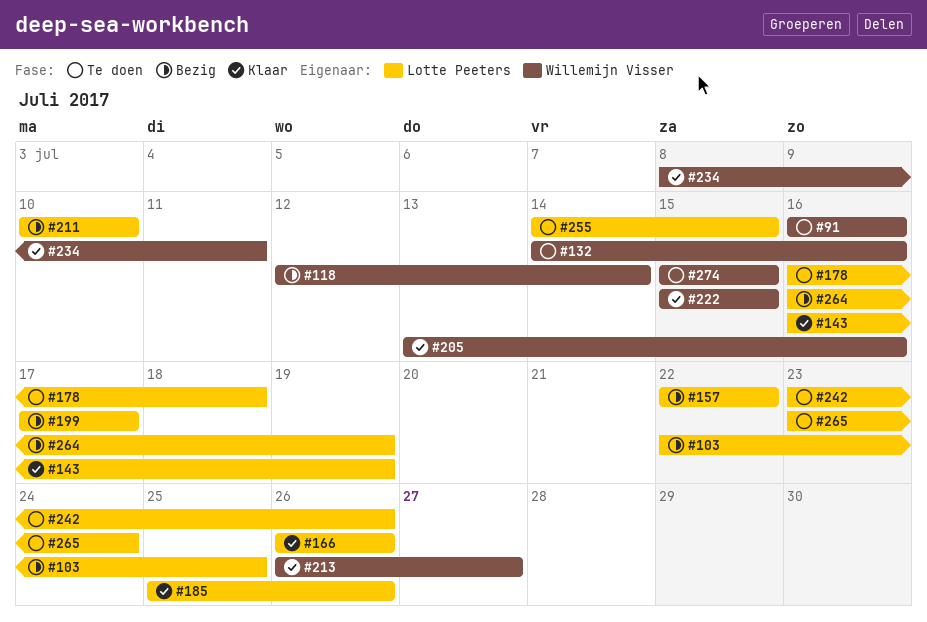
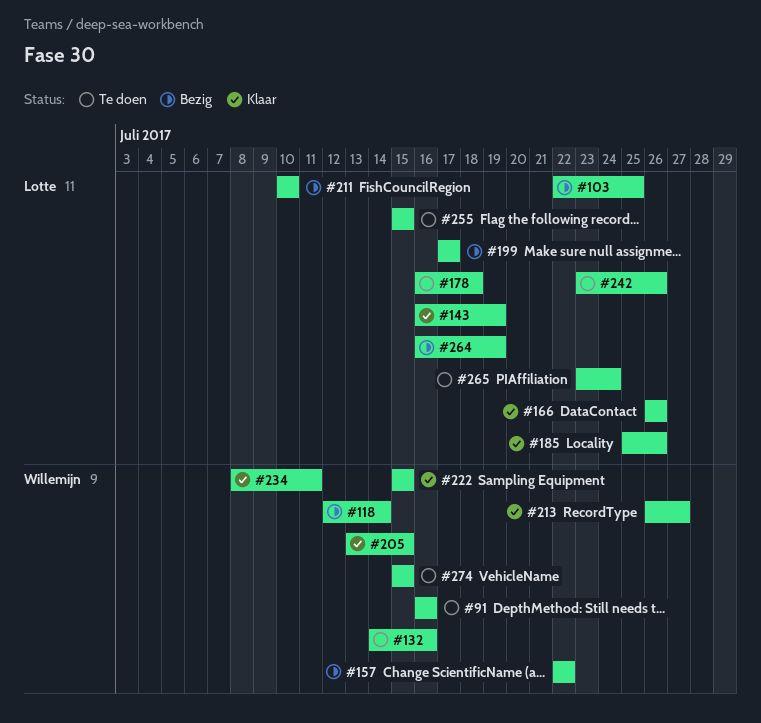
#157, owner: Lotte Peeters -> Willemijn Visser
#205, due: Jul 16 -> Jul 15
#255, start: Jul 14 -> Jul 15

